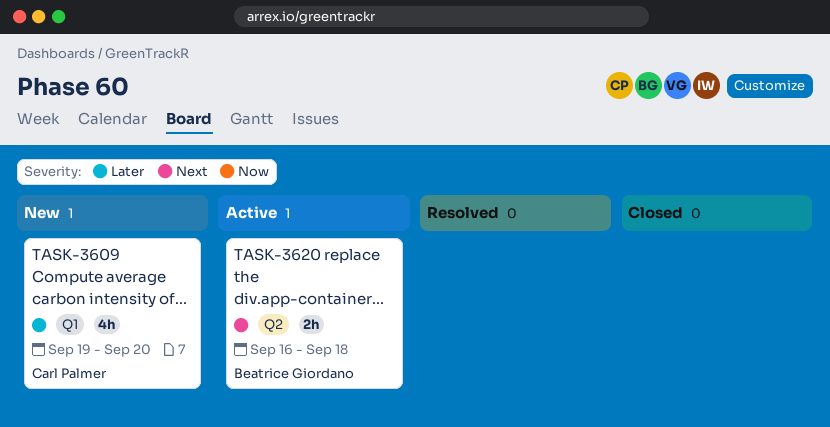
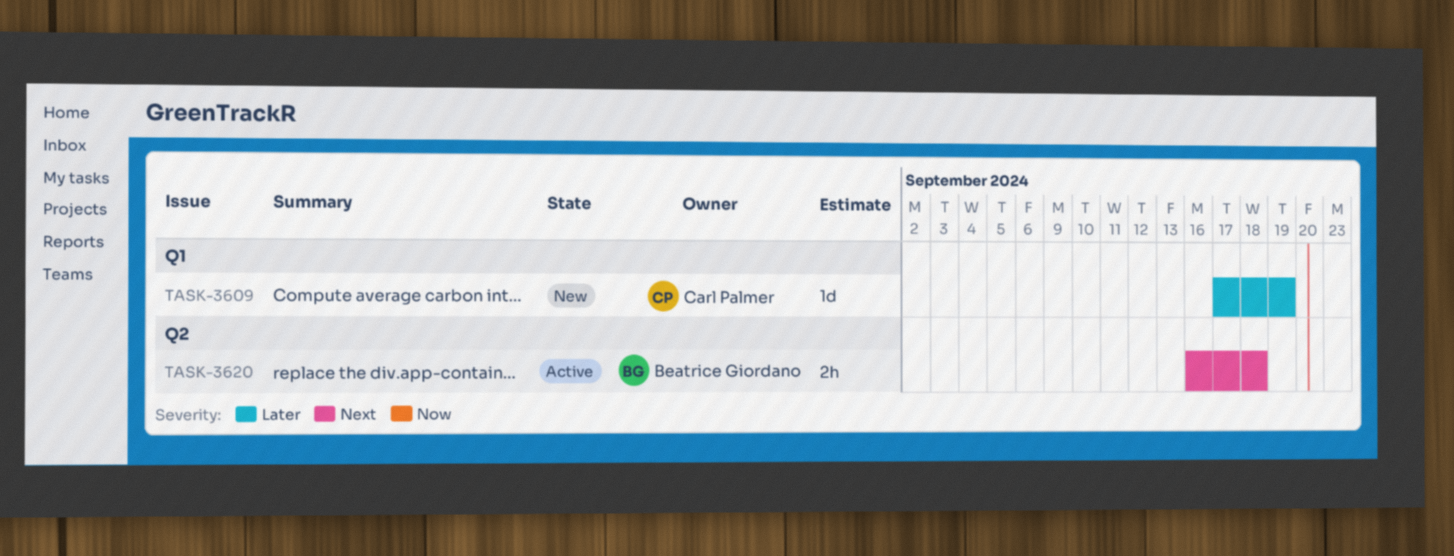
TASK-3609, estimate: 4h -> 1d
TASK-3609, start: Sep 19 -> Sep 17
TASK-3609, due: Sep 20 -> Sep 19

